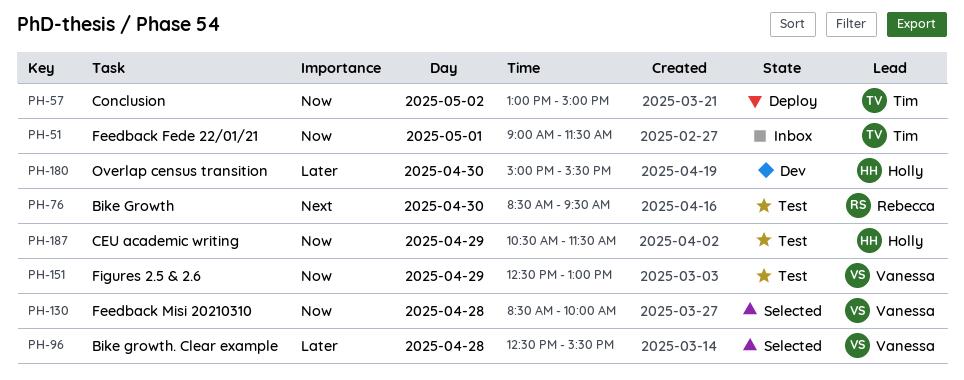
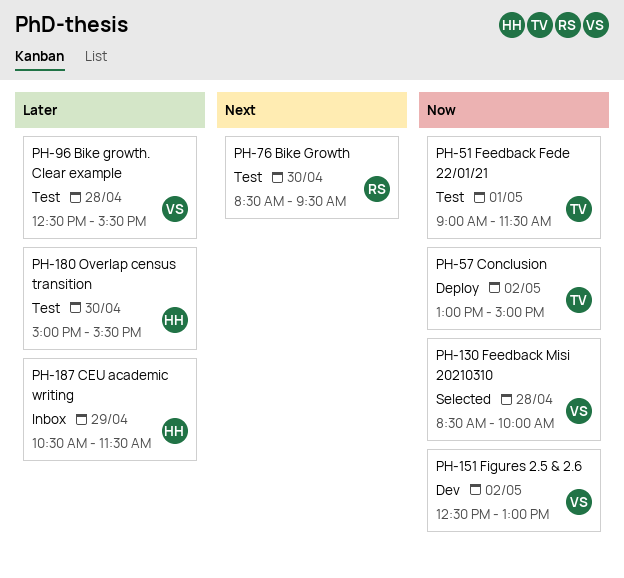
PH-51, status: Inbox -> Test
PH-96, status: Selected -> Test
PH-151, status: Test -> Dev
PH-151, day: Apr 29 -> May 2
PH-180, status: Dev -> Test
PH-187, status: Test -> Inbox
PH-187, priority: Now -> Later

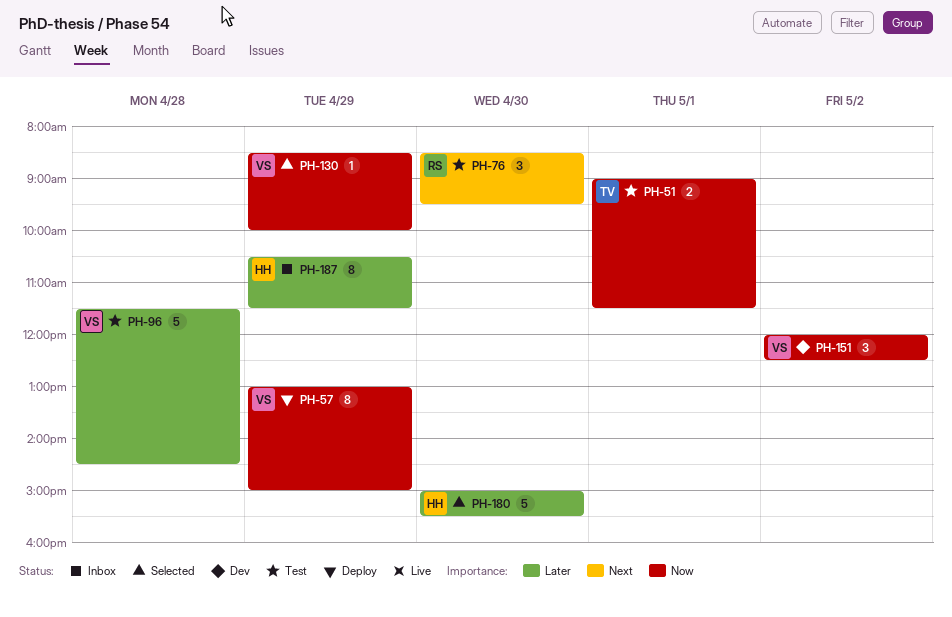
PH-57, owner: TV -> VS
PH-57, day: May 2 -> Apr 29
PH-96, begins: 12:30 -> 11:30
PH-96, ends: 15:30 -> 14:30
PH-130, day: Apr 28 -> Apr 29
PH-151, begins: 12:30 -> 12:00
PH-151, ends: 13:00 -> 12:30
PH-180, status: Test -> Selected

